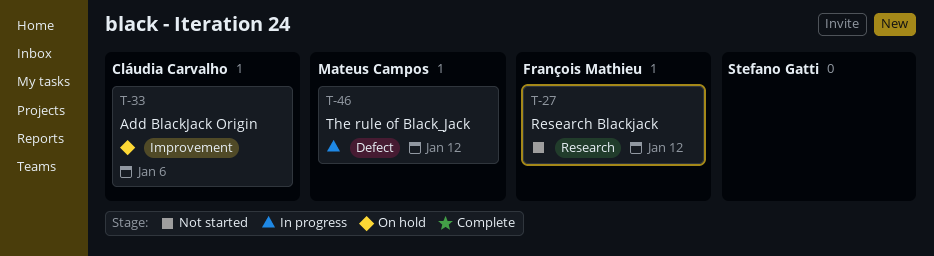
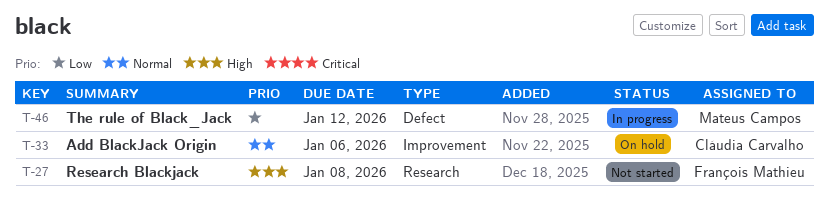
T-27, due: Jan 12 -> Jan 8

